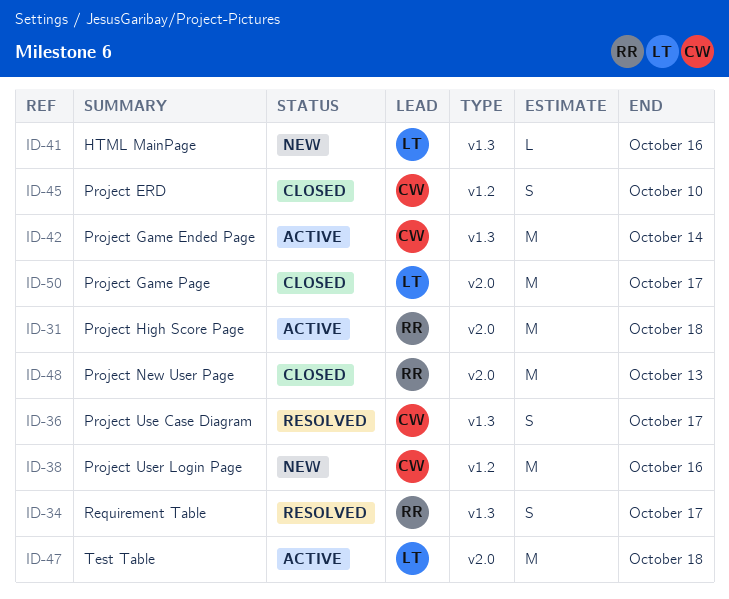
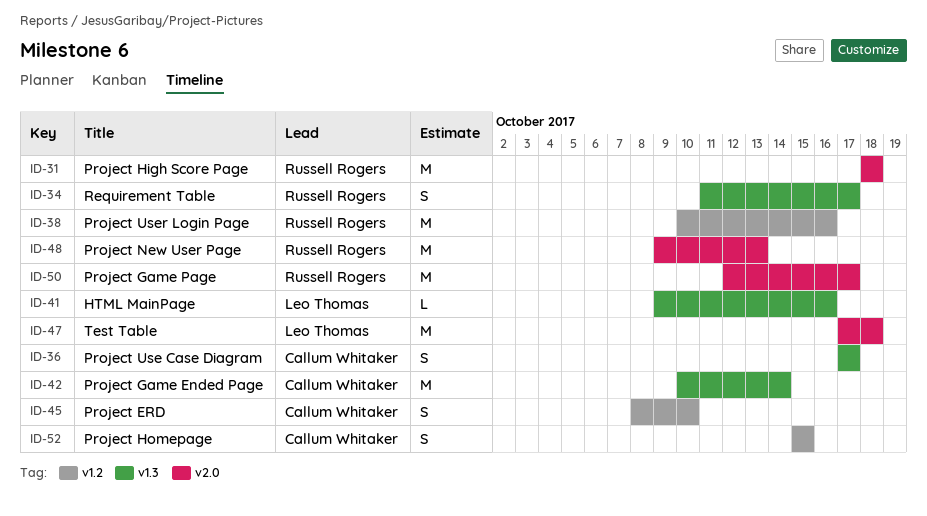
ID-38, owner: Callum Whitaker -> Russell Rogers
ID-50, owner: Leo Thomas -> Russell Rogers
ID-52: none -> present

